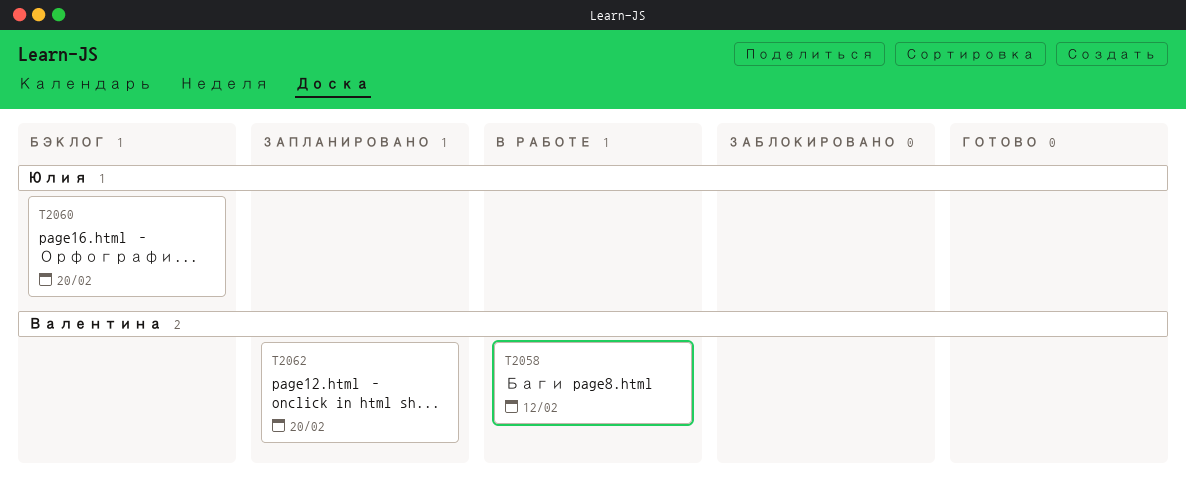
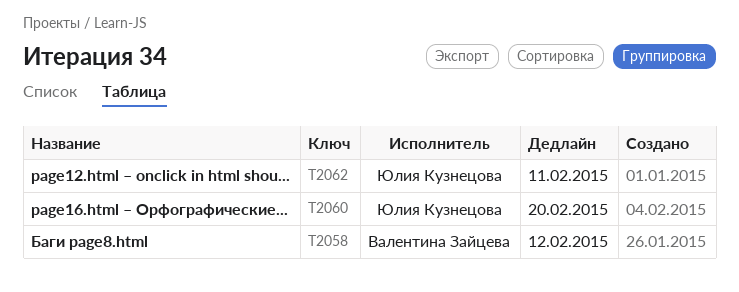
T2062, owner: Валентина Зайцева -> Юлия Кузнецова
T2062, due: Feb 20 -> Feb 11

